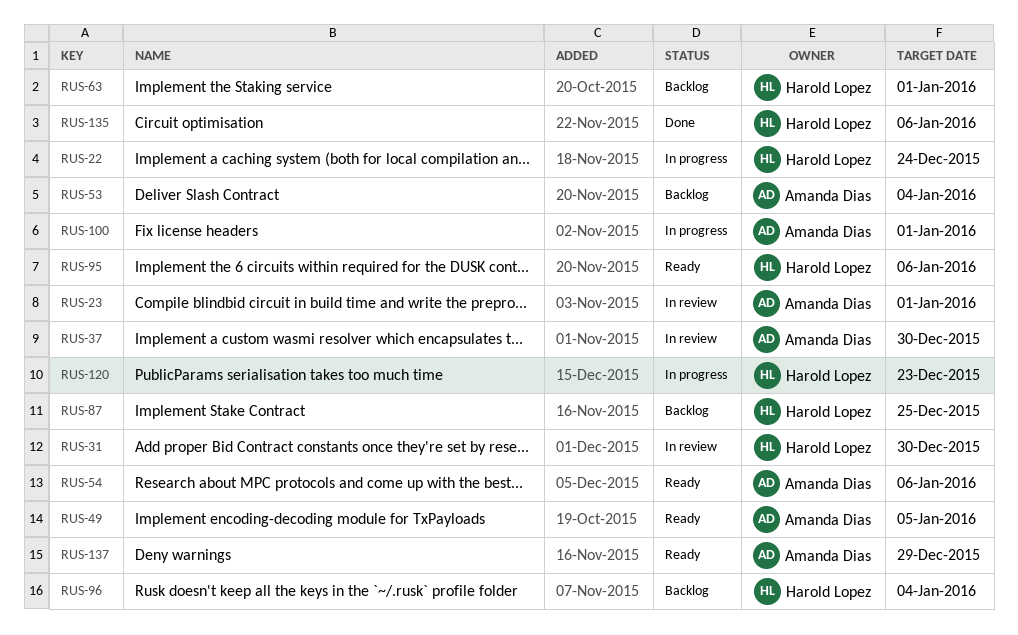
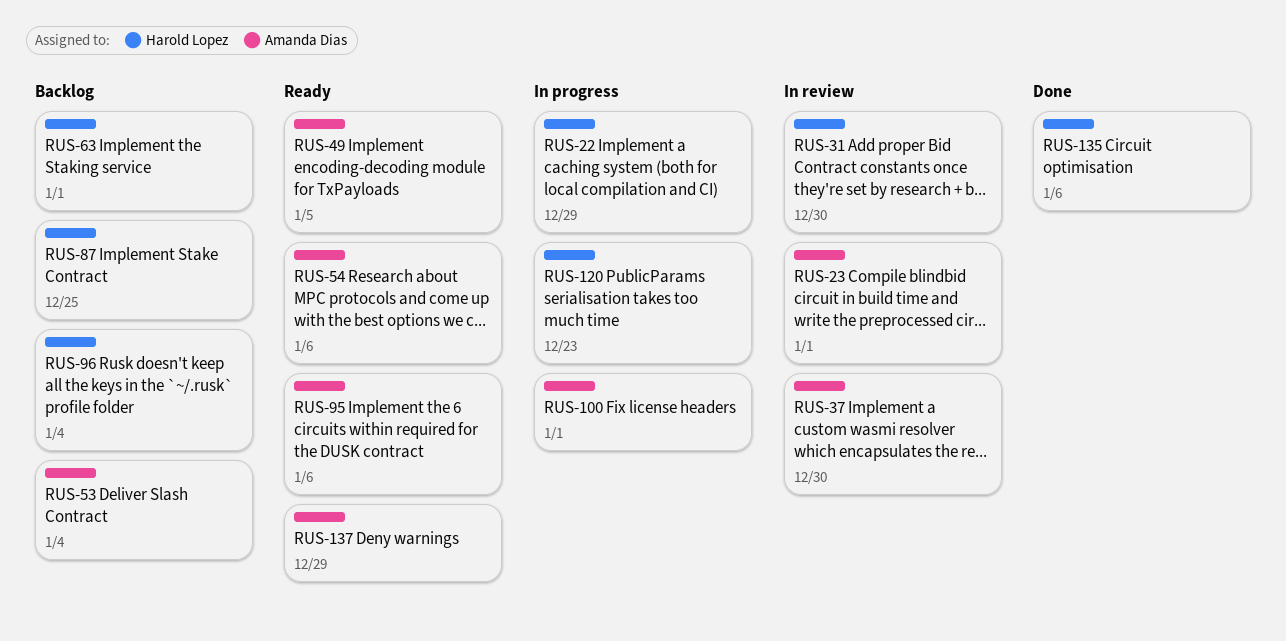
RUS-22, due: Dec 24 -> Dec 29
RUS-95, owner: Harold Lopez -> Amanda Dias

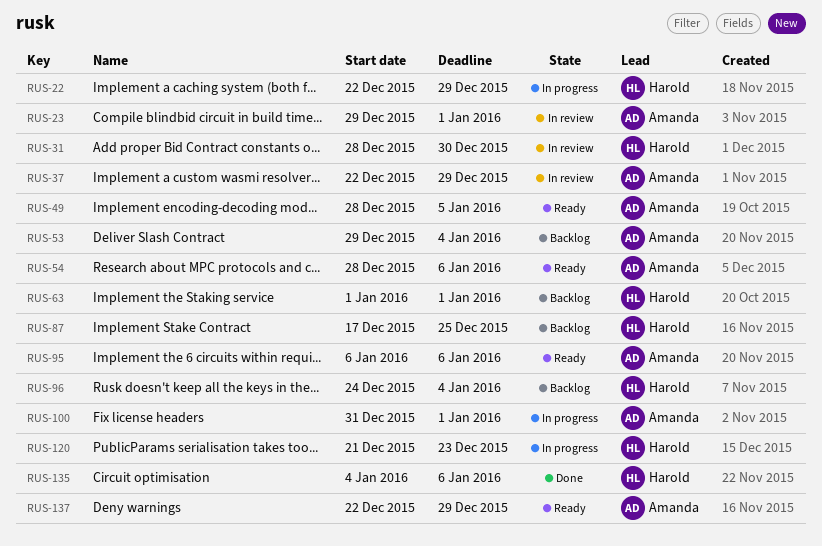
RUS-37, due: Dec 30 -> Dec 29

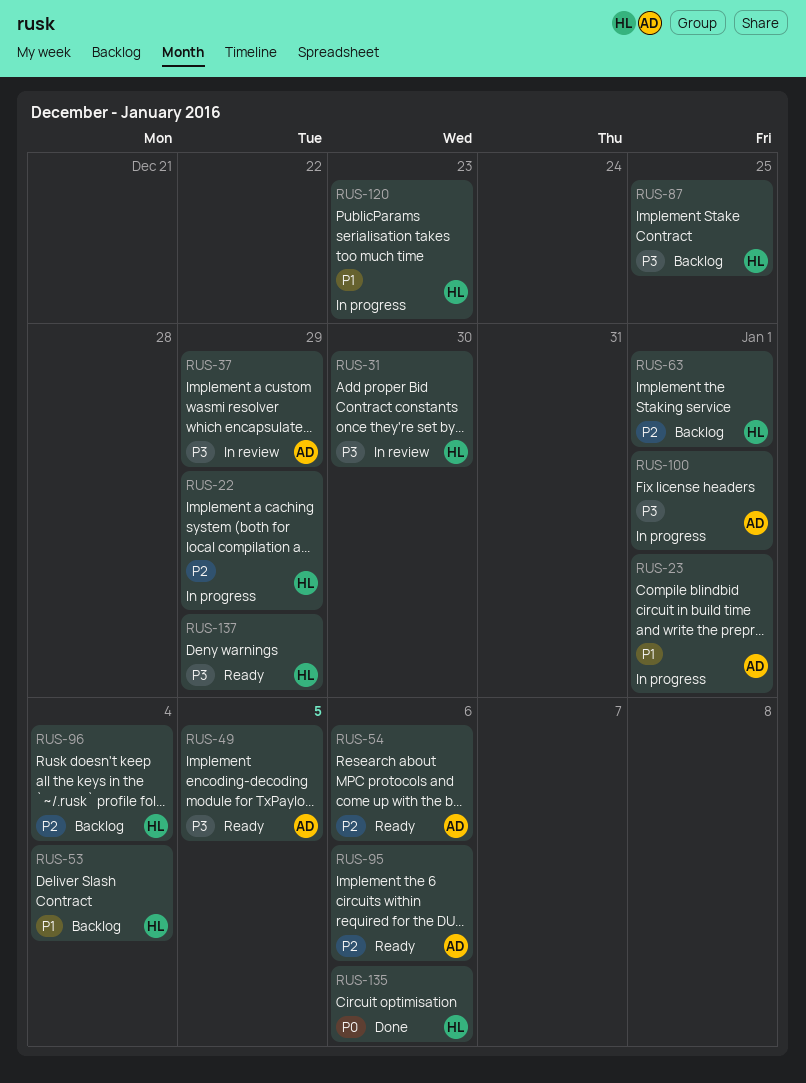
RUS-23, status: In review -> In progress
RUS-53, owner: Amanda -> Harold
RUS-137, owner: Amanda -> Harold

